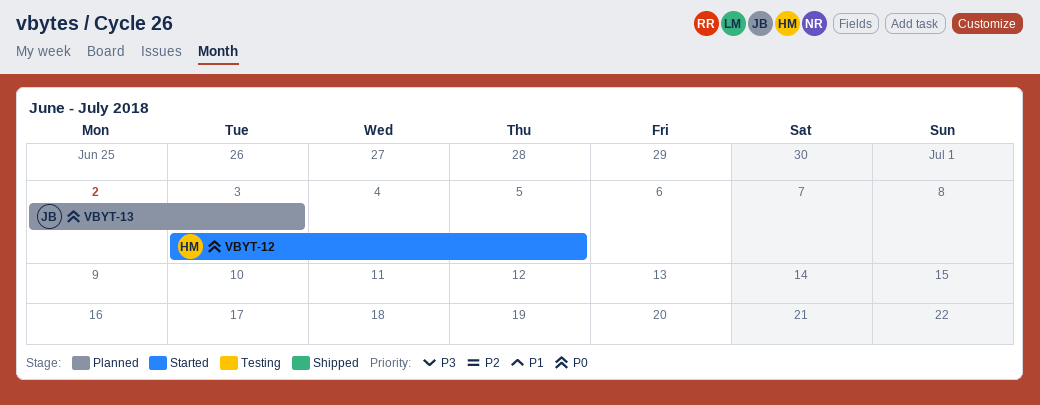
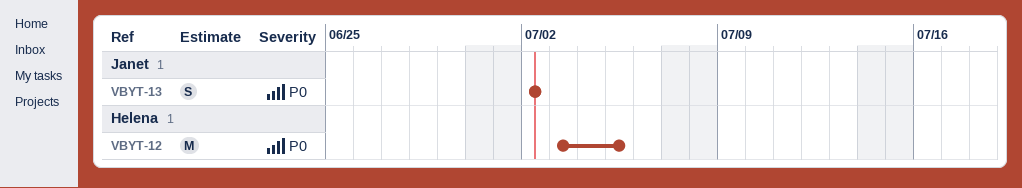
VBYT-13, due: Jul 3 -> Jul 2

